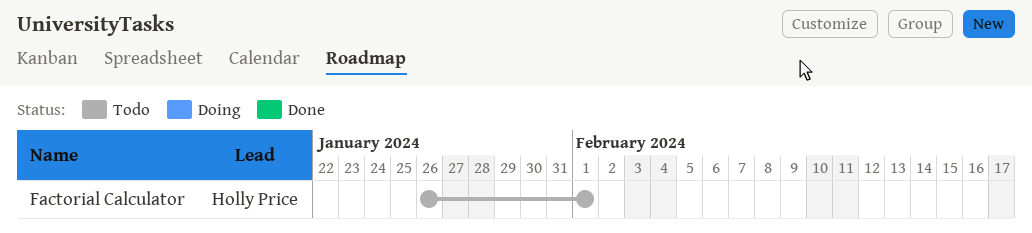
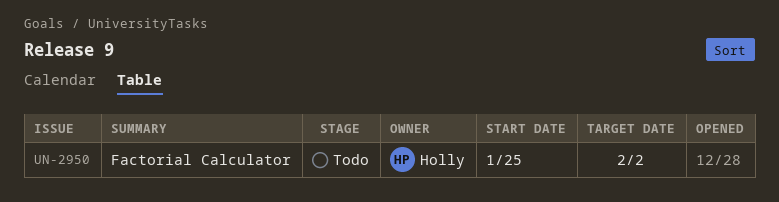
Factorial Calculator, start: Jan 26 -> Jan 25
Factorial Calculator, due: Feb 1 -> Feb 2

